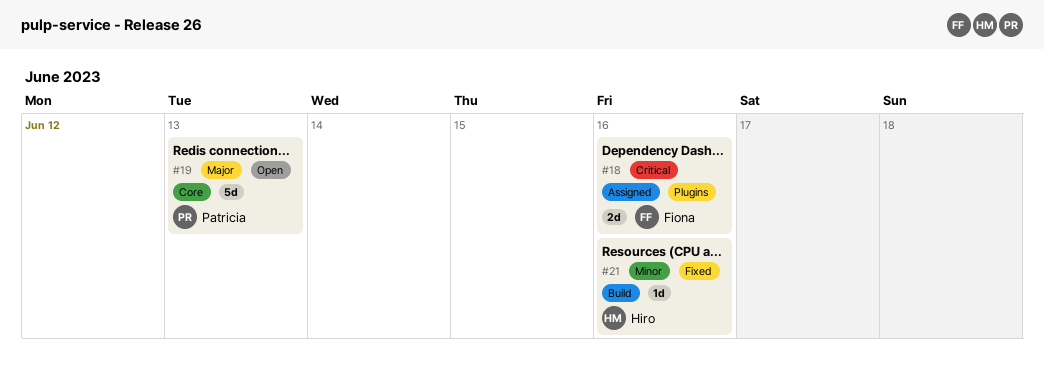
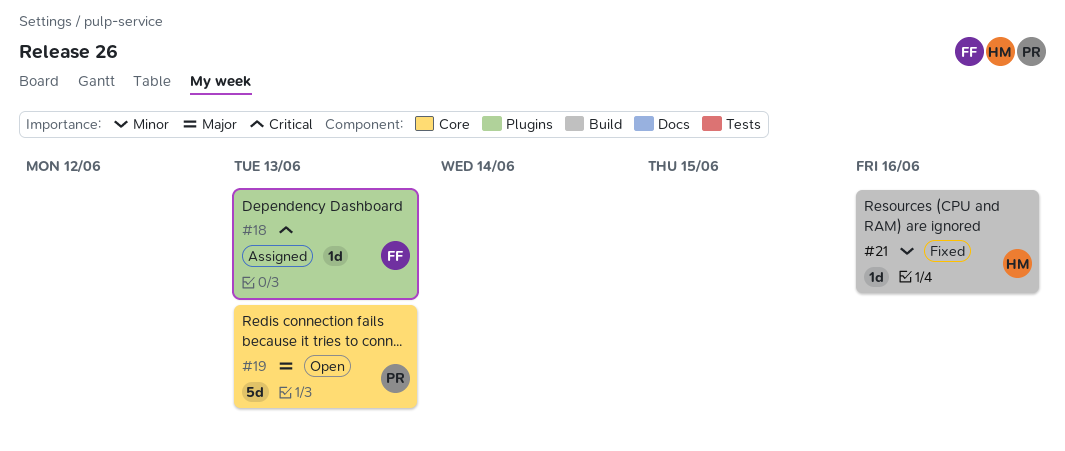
#18, estimate: 2d -> 1d
#18, due: Jun 16 -> Jun 13

